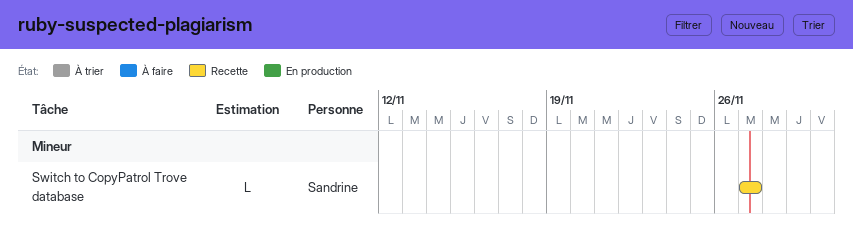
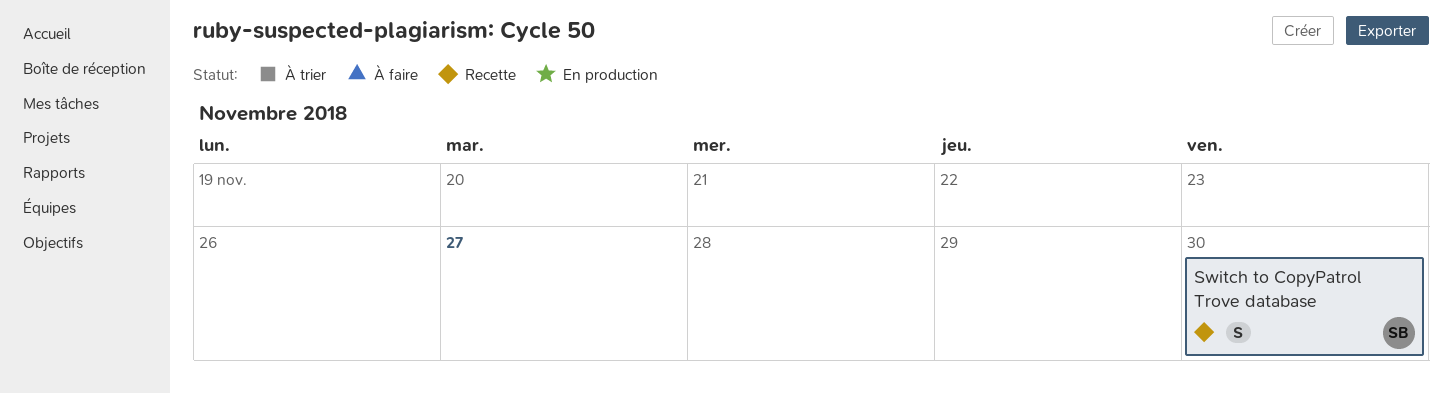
Switch to CopyPatrol Trove database, estimate: L -> S
Switch to CopyPatrol Trove database, due: Nov 27 -> Nov 30

